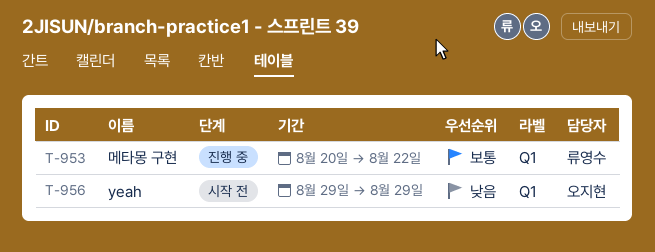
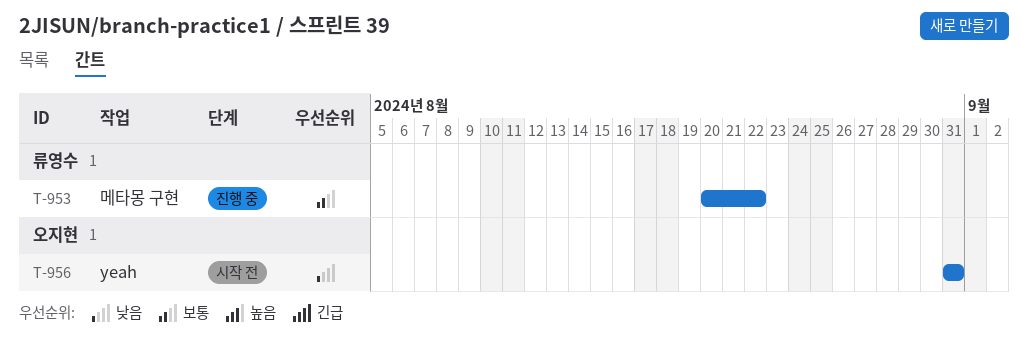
T-956, start: Aug 29 -> Aug 31
T-956, due: Aug 29 -> Aug 31

